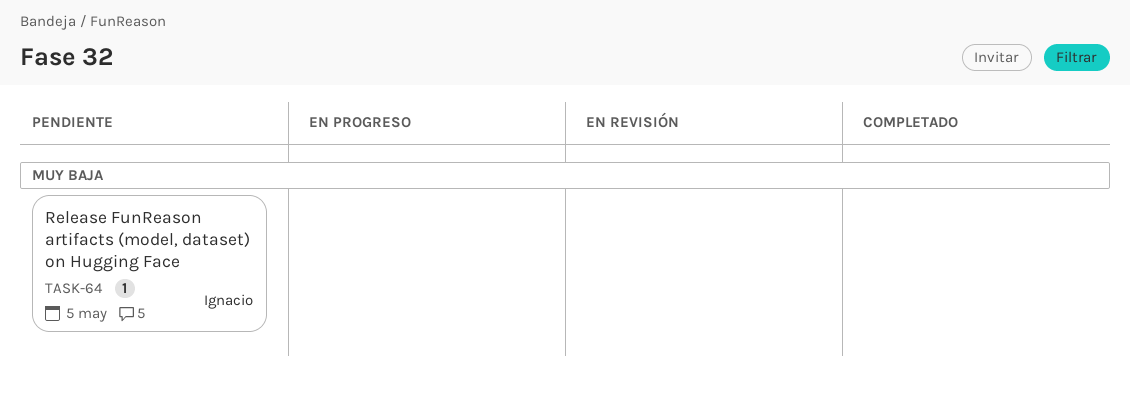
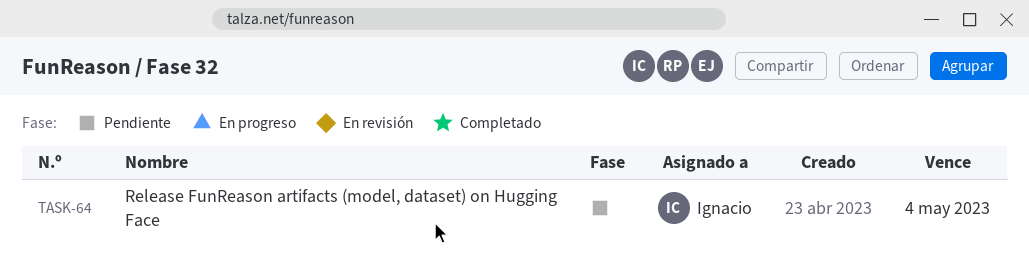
TASK-64, due: May 5 -> May 4

